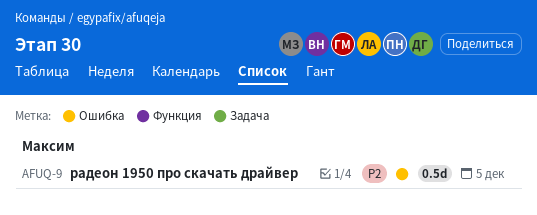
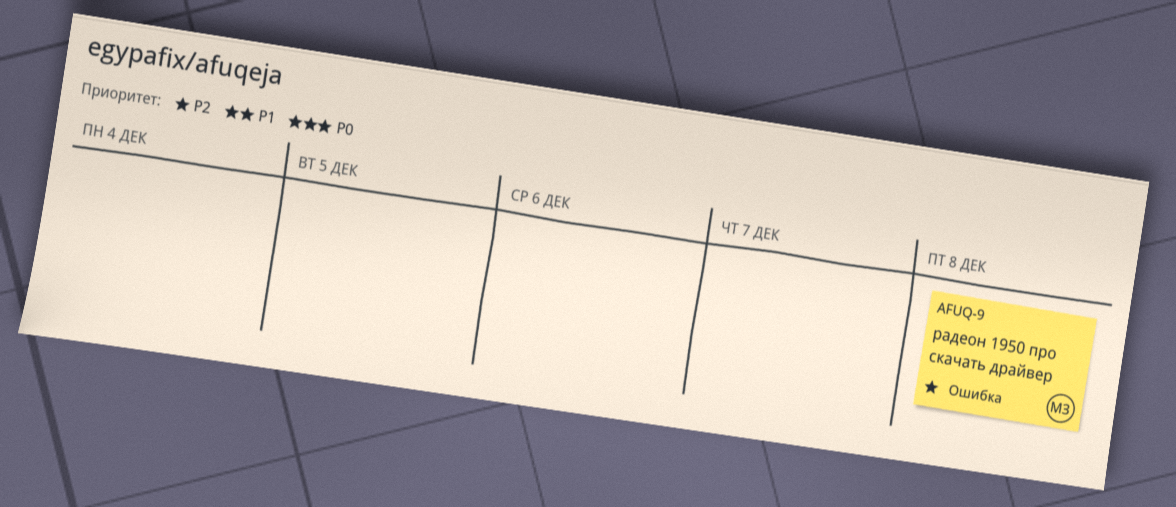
AFUQ-9, due: Dec 5 -> Dec 8

